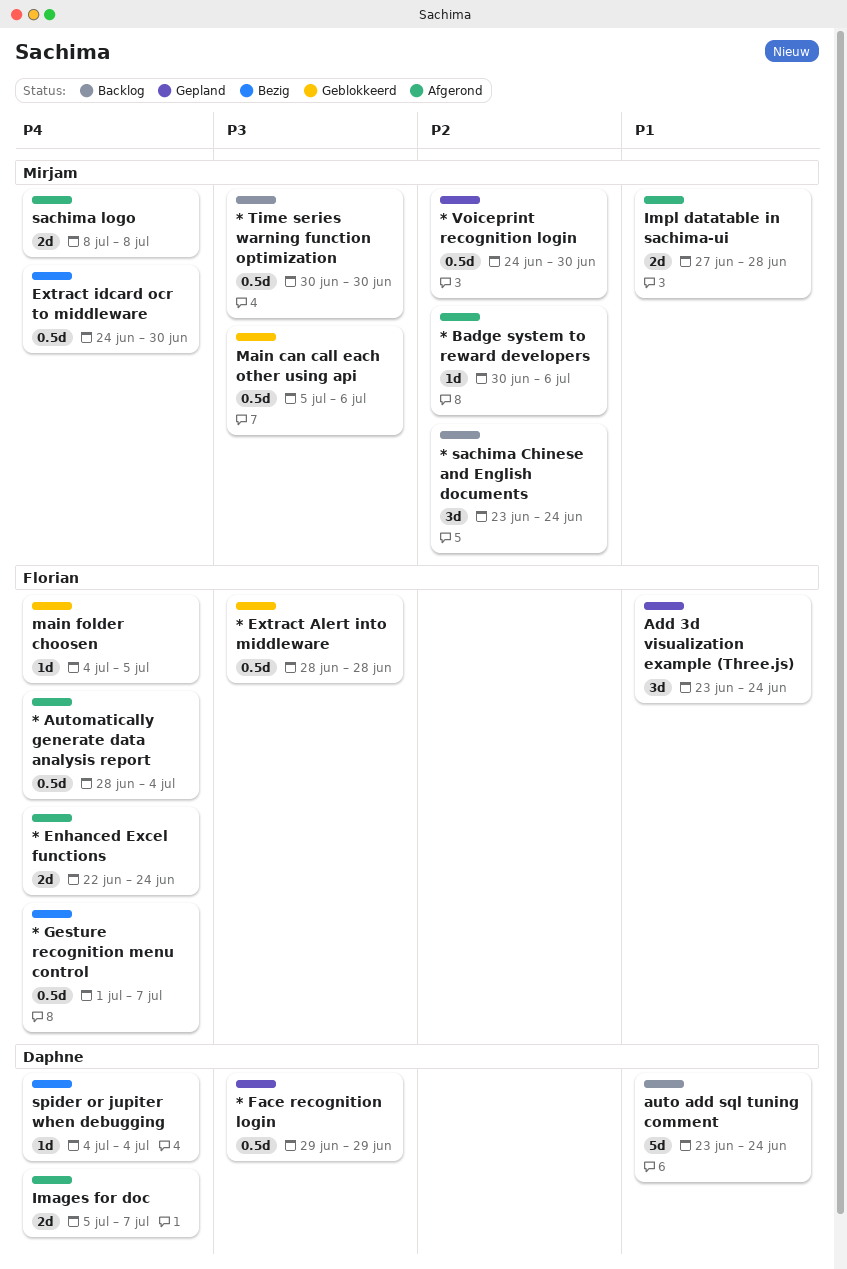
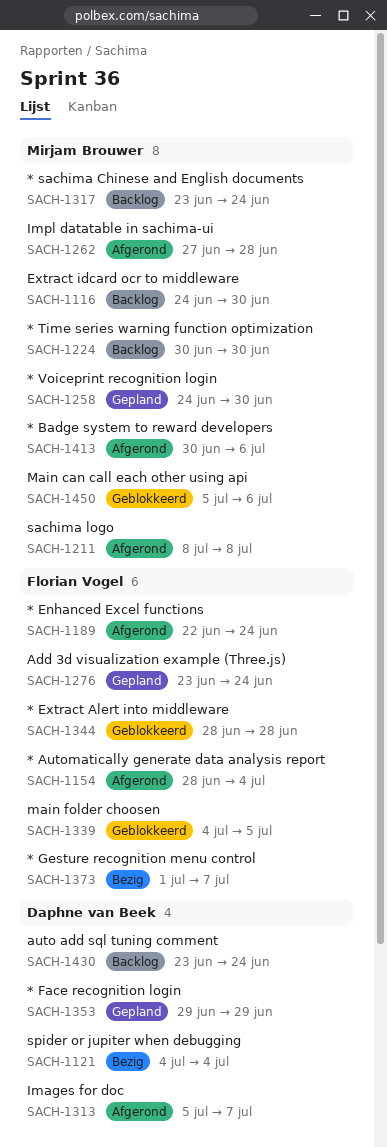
Extract idcard ocr to middleware, status: Bezig -> Backlog

